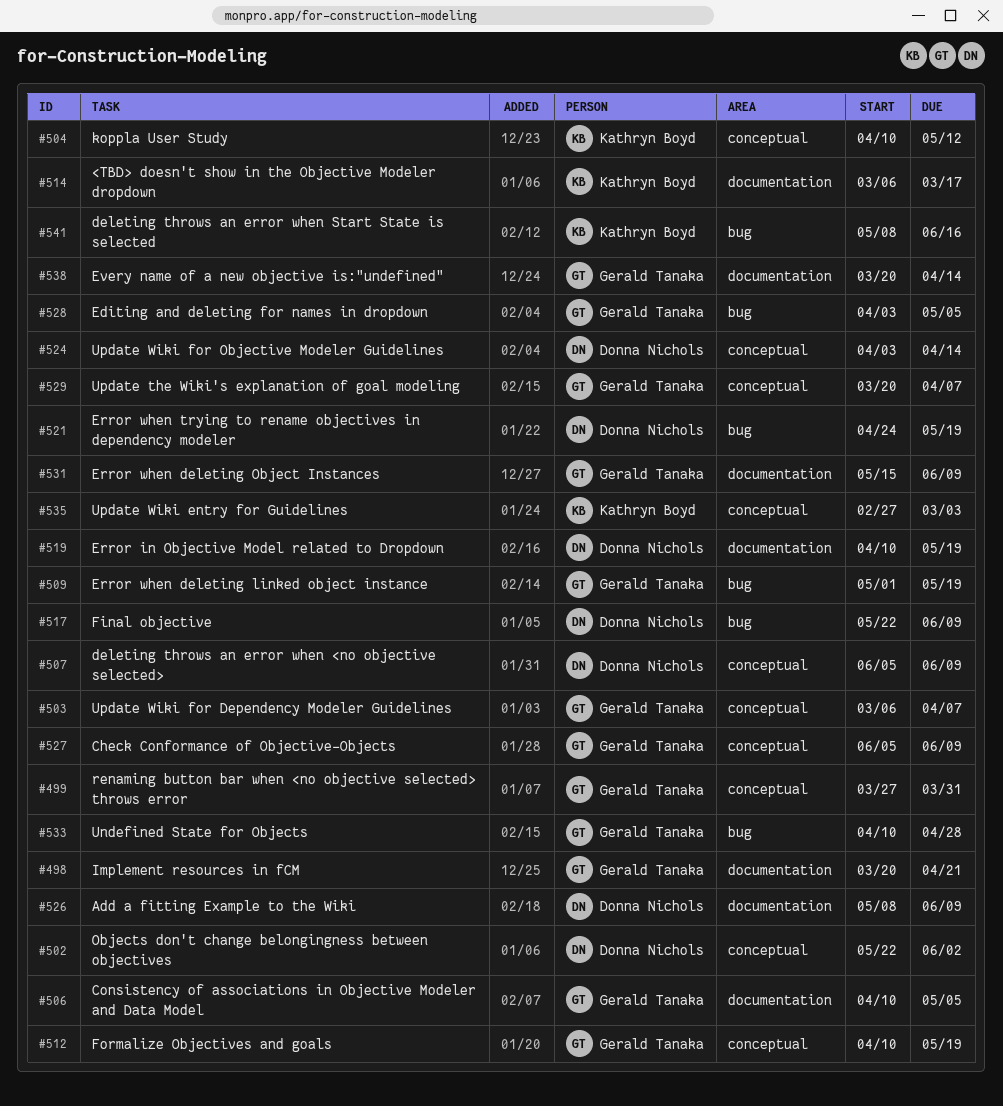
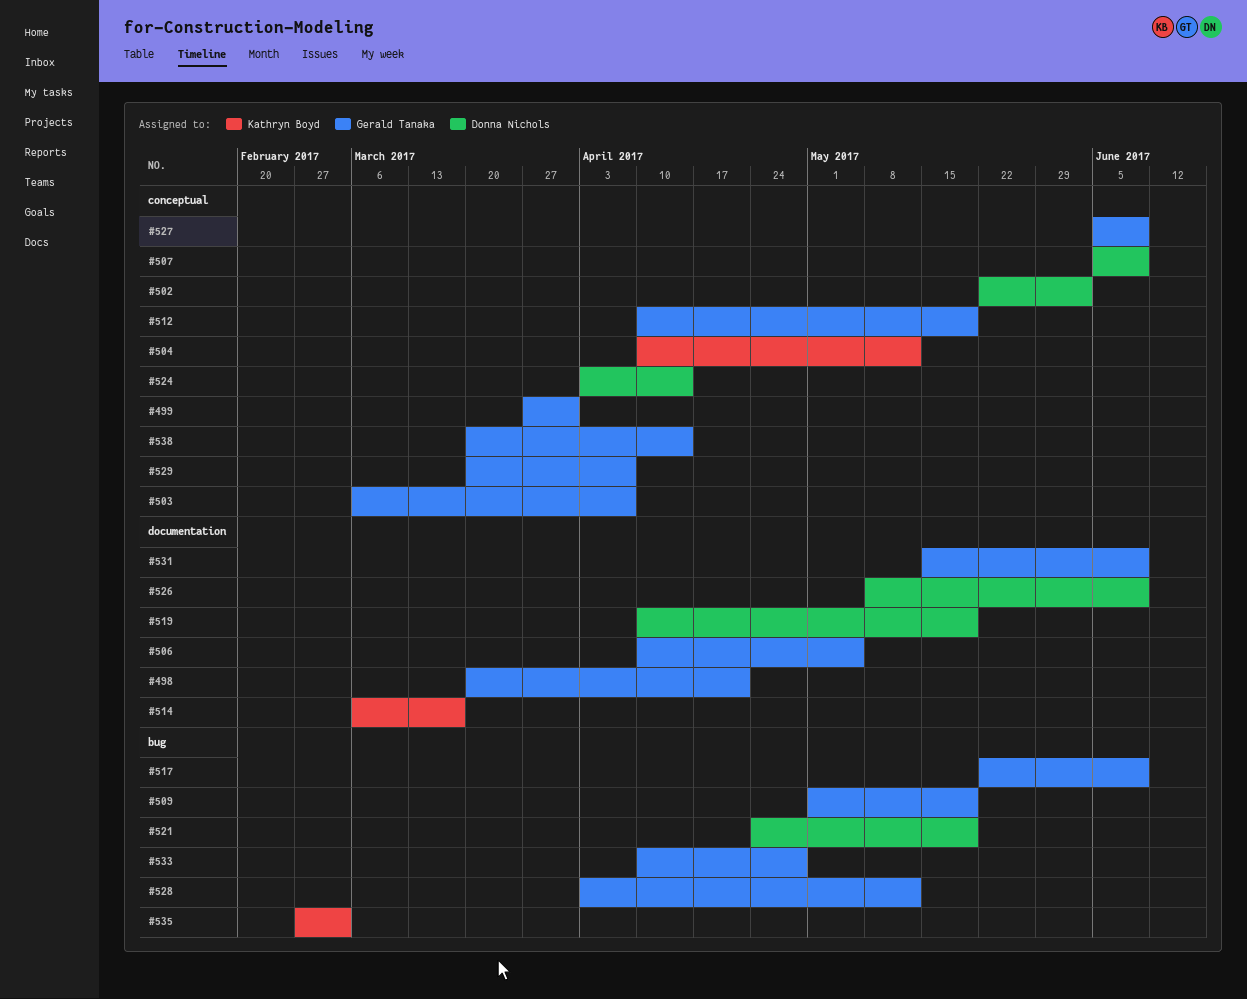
#517, owner: Donna Nichols -> Gerald Tanaka
#528, due: May 5 -> May 12
#535, label: conceptual -> bug
#538, label: documentation -> conceptual
#541: present -> none

